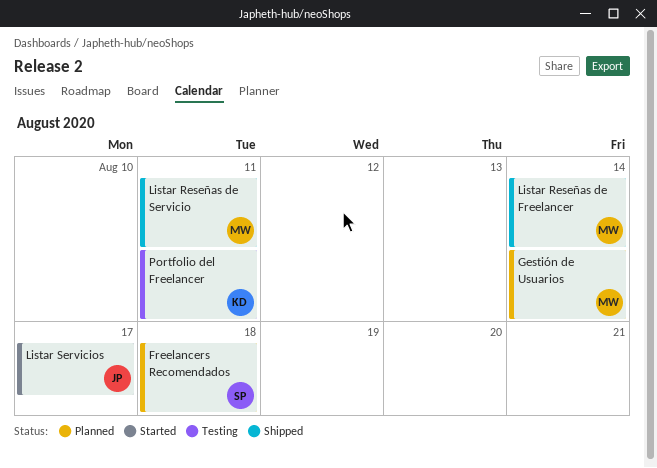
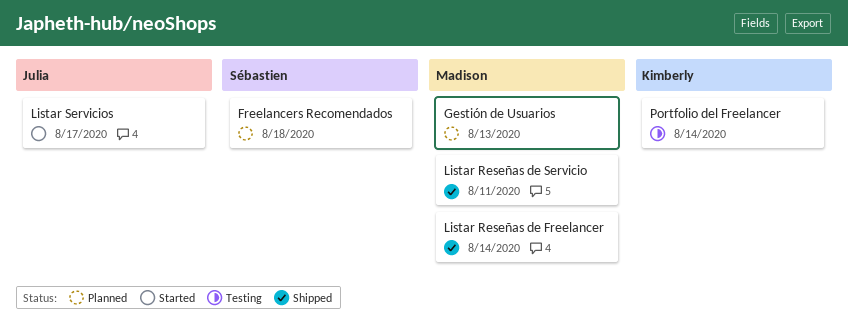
Gestión de Usuarios, due: Aug 14 -> Aug 13
Portfolio del Freelancer, due: Aug 11 -> Aug 14

